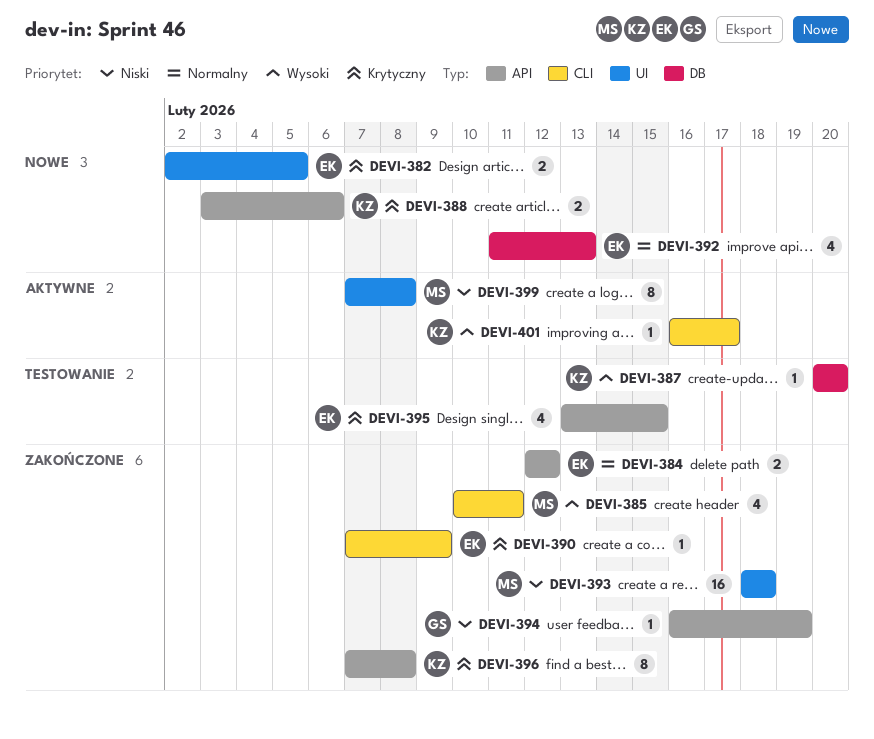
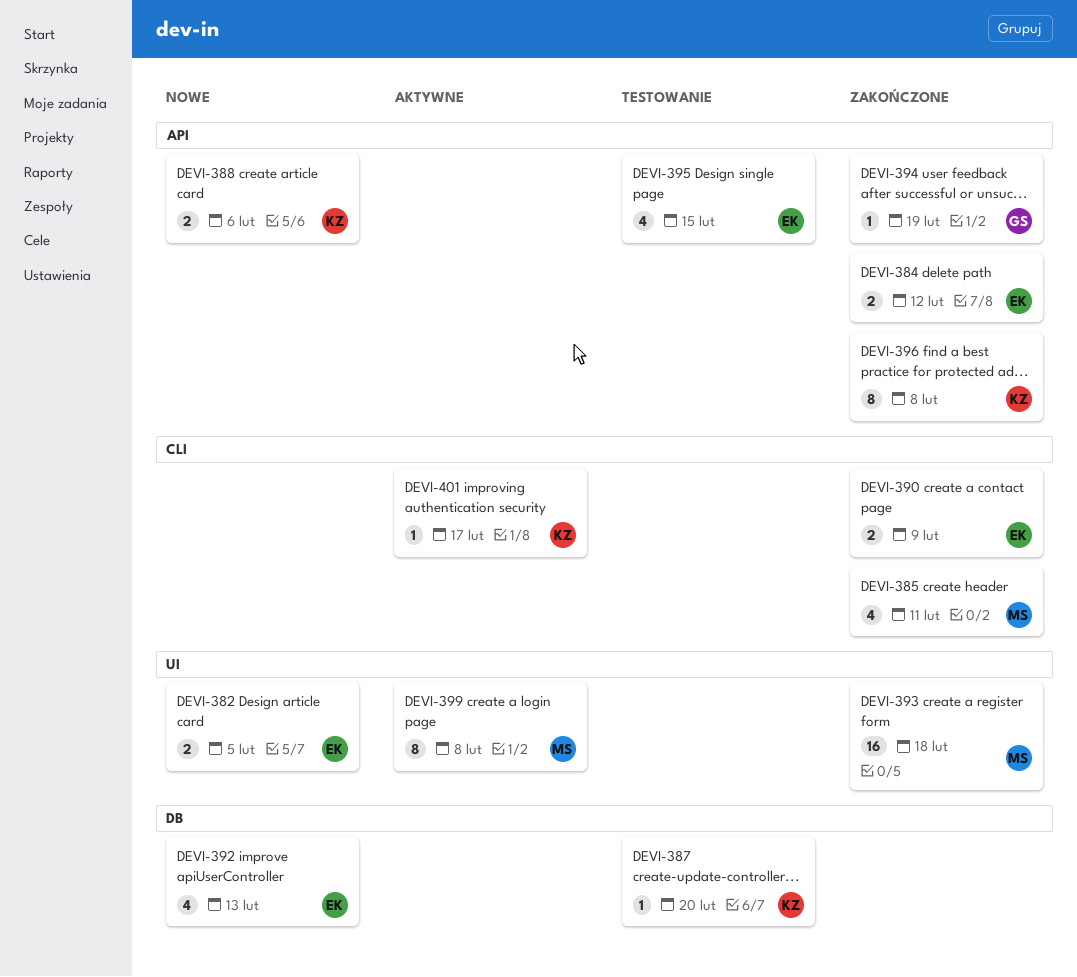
DEVI-390, estimate: 1 -> 2

